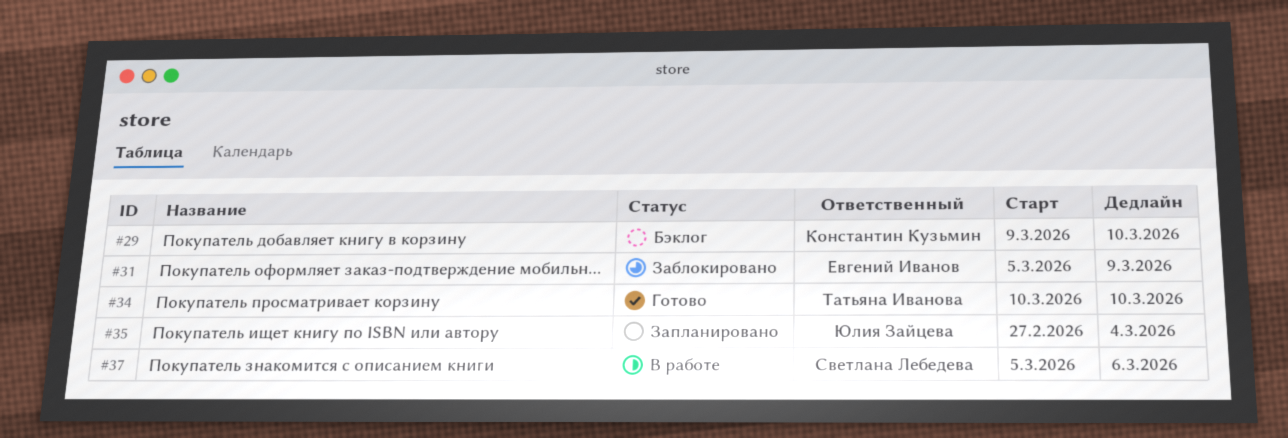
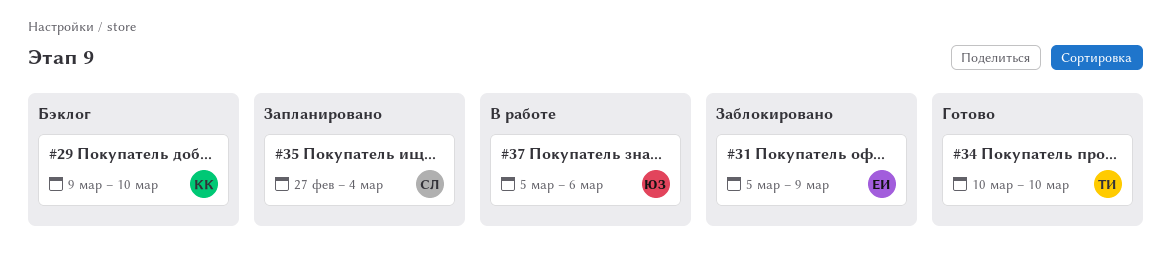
#35, owner: Юлия Зайцева -> Светлана Лебедева
#37, owner: Светлана Лебедева -> Юлия Зайцева

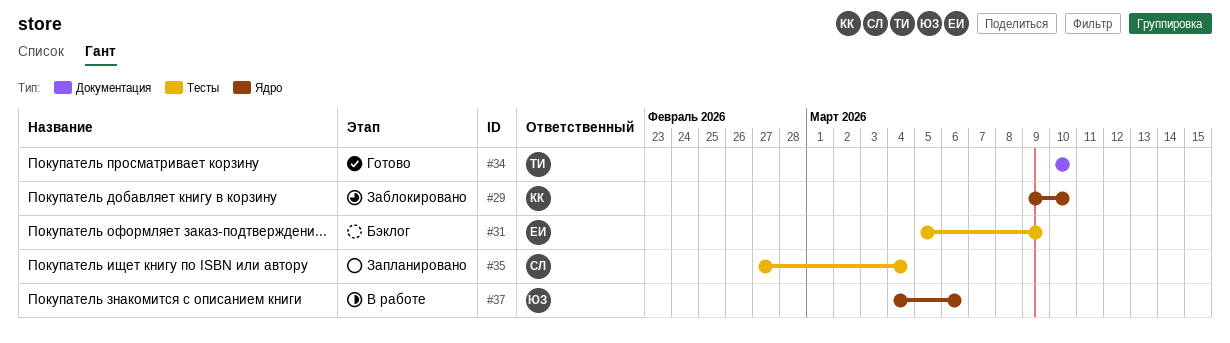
#29, status: Бэклог -> Заблокировано
#31, status: Заблокировано -> Бэклог
#37, start: Mar 5 -> Mar 4

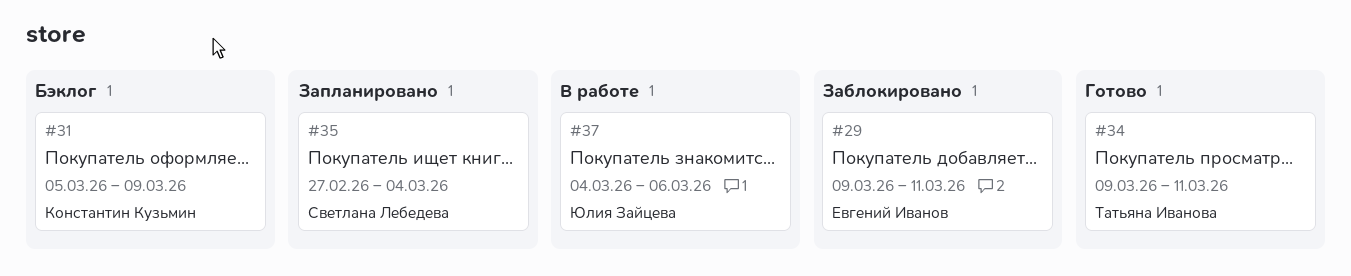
#29, owner: Константин Кузьмин -> Евгений Иванов
#29, due: Mar 10 -> Mar 11
#31, owner: Евгений Иванов -> Константин Кузьмин
#34, start: Mar 10 -> Mar 9
#34, due: Mar 10 -> Mar 11

